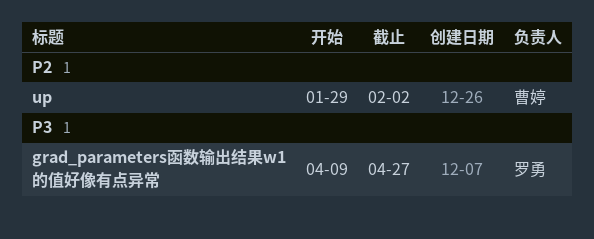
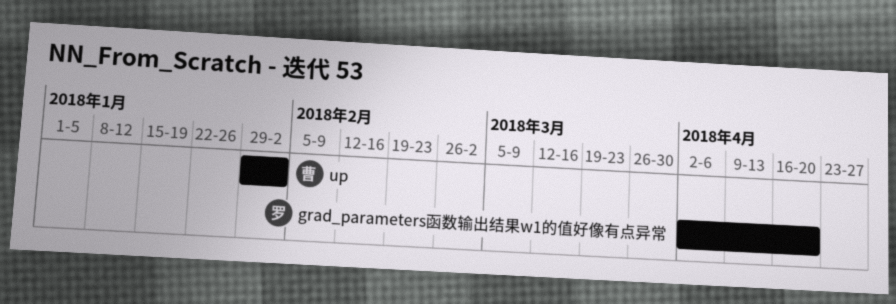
grad_parameters函数输出结果w1的值好像有点异常, start: Apr 9 -> Apr 2
grad_parameters函数输出结果w1的值好像有点异常, due: Apr 27 -> Apr 20

